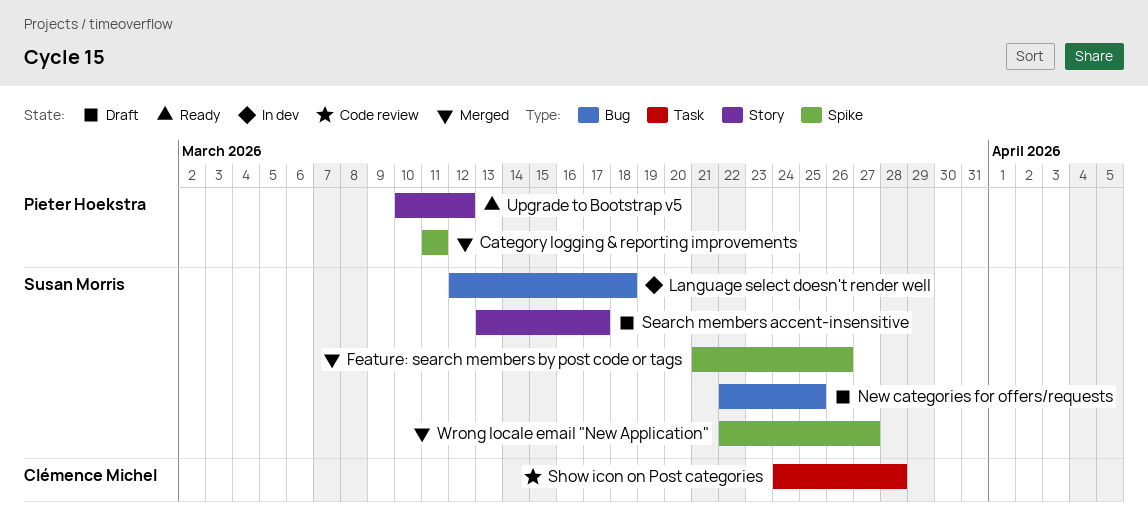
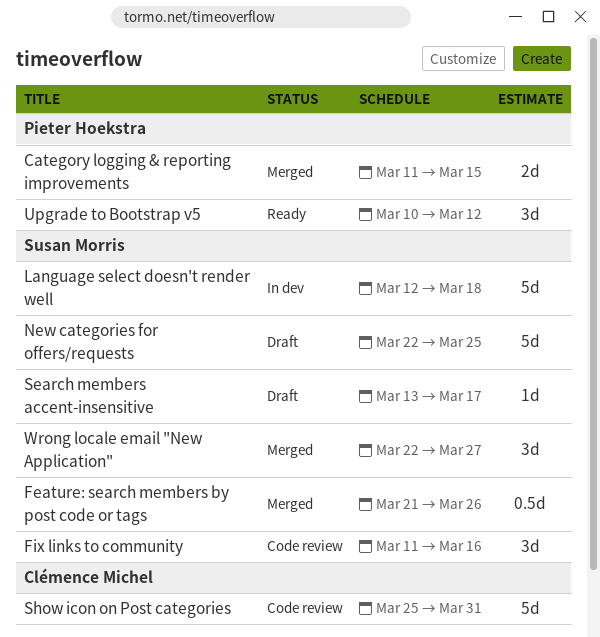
Category logging & reporting improvements, due: Mar 11 -> Mar 15
Fix links to community: none -> present
Show icon on Post categories, start: Mar 24 -> Mar 25
Show icon on Post categories, due: Mar 28 -> Mar 31

